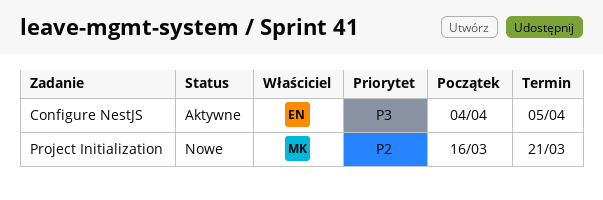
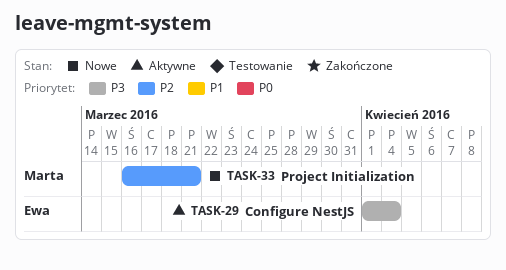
Configure NestJS, start: Apr 4 -> Apr 1
Configure NestJS, due: Apr 5 -> Apr 4

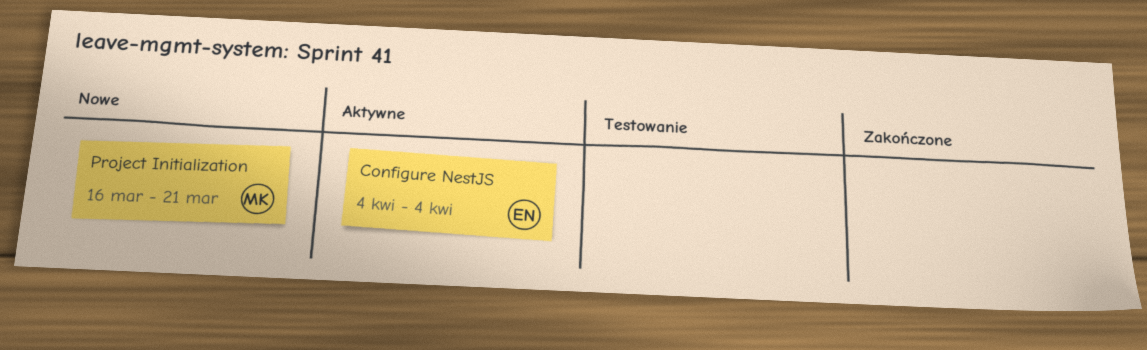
Configure NestJS, start: Apr 1 -> Apr 4

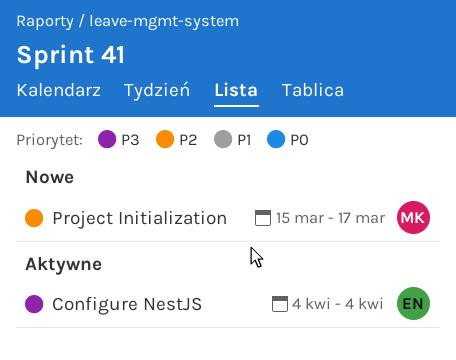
Project Initialization, start: Mar 16 -> Mar 15
Project Initialization, due: Mar 21 -> Mar 17

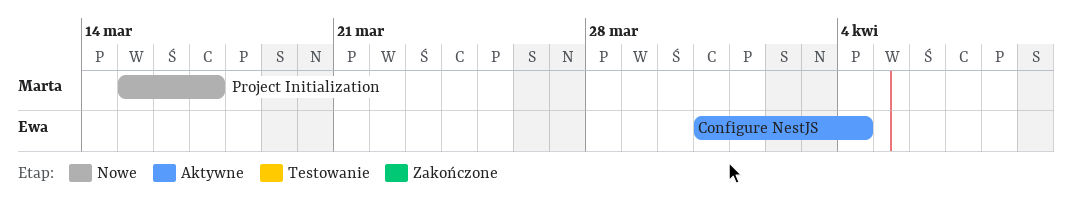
Configure NestJS, start: Apr 4 -> Mar 31

